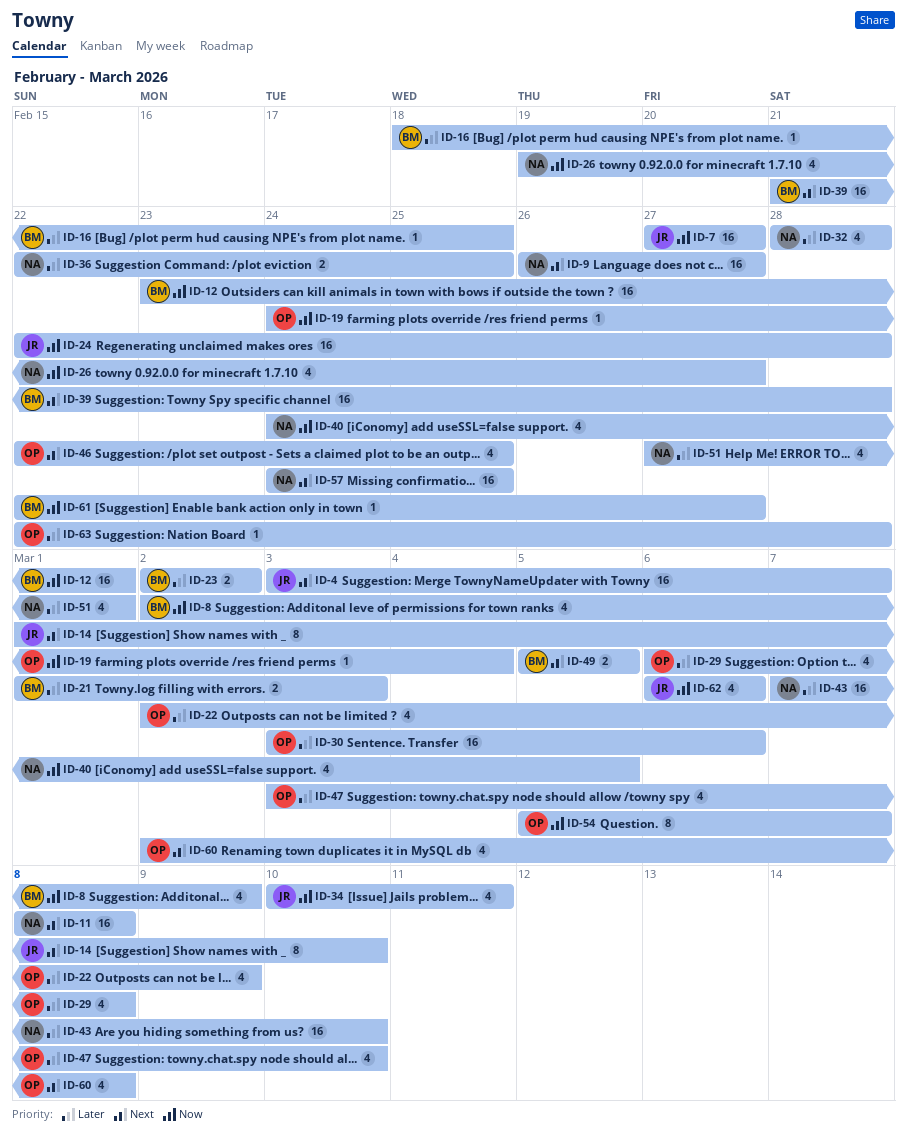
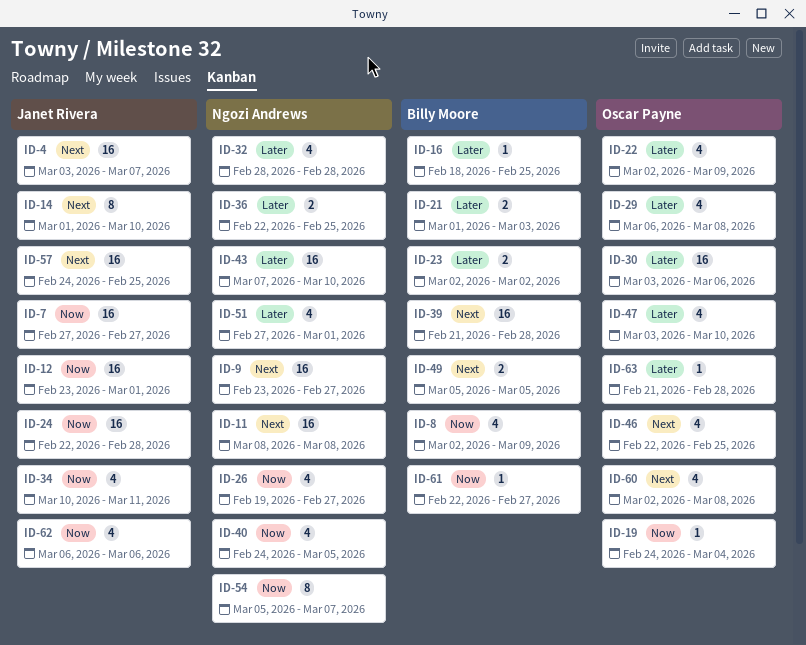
ID-9, start: Feb 26 -> Feb 23
ID-12, owner: Billy Moore -> Janet Rivera
ID-54, owner: Oscar Payne -> Ngozi Andrews
ID-57, owner: Ngozi Andrews -> Janet Rivera
ID-63, start: Feb 22 -> Feb 21

